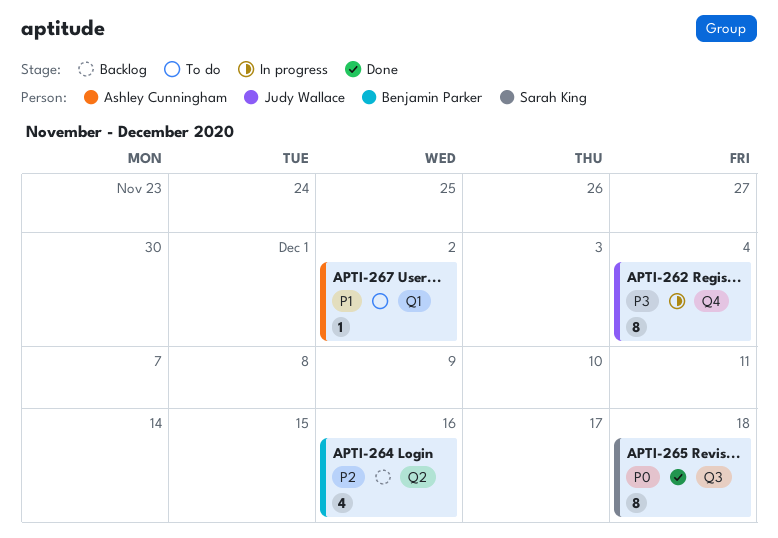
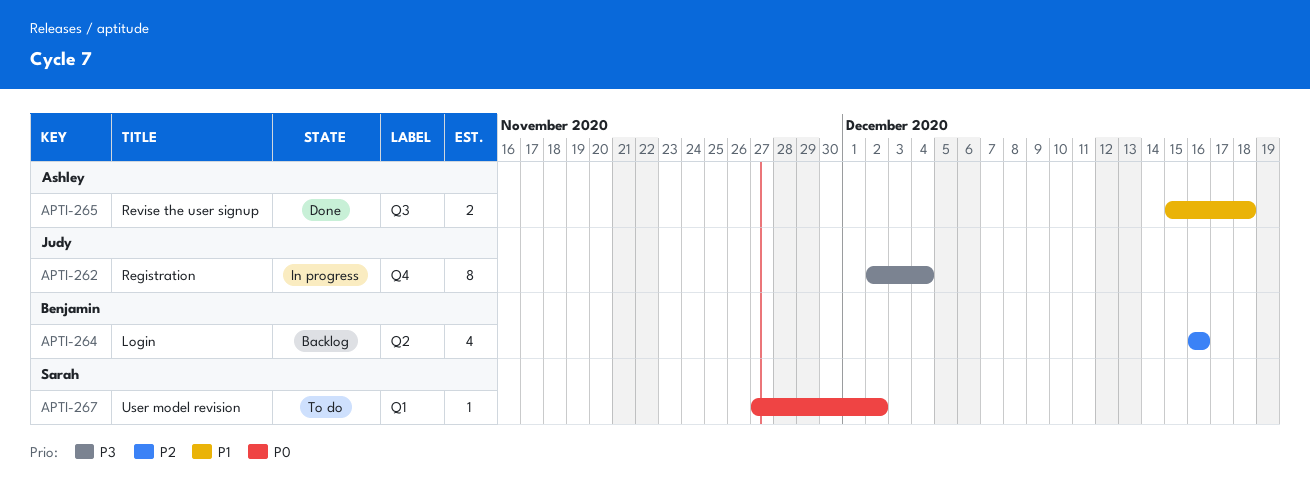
APTI-265, owner: Sarah King -> Ashley Cunningham
APTI-265, priority: P0 -> P1
APTI-265, estimate: 8 -> 2
APTI-267, owner: Ashley Cunningham -> Sarah King
APTI-267, priority: P1 -> P0

